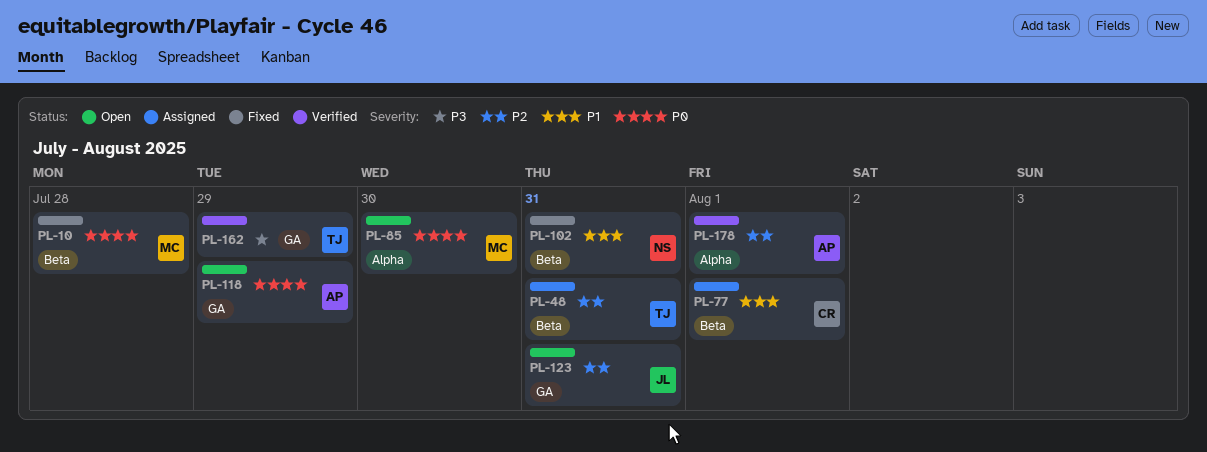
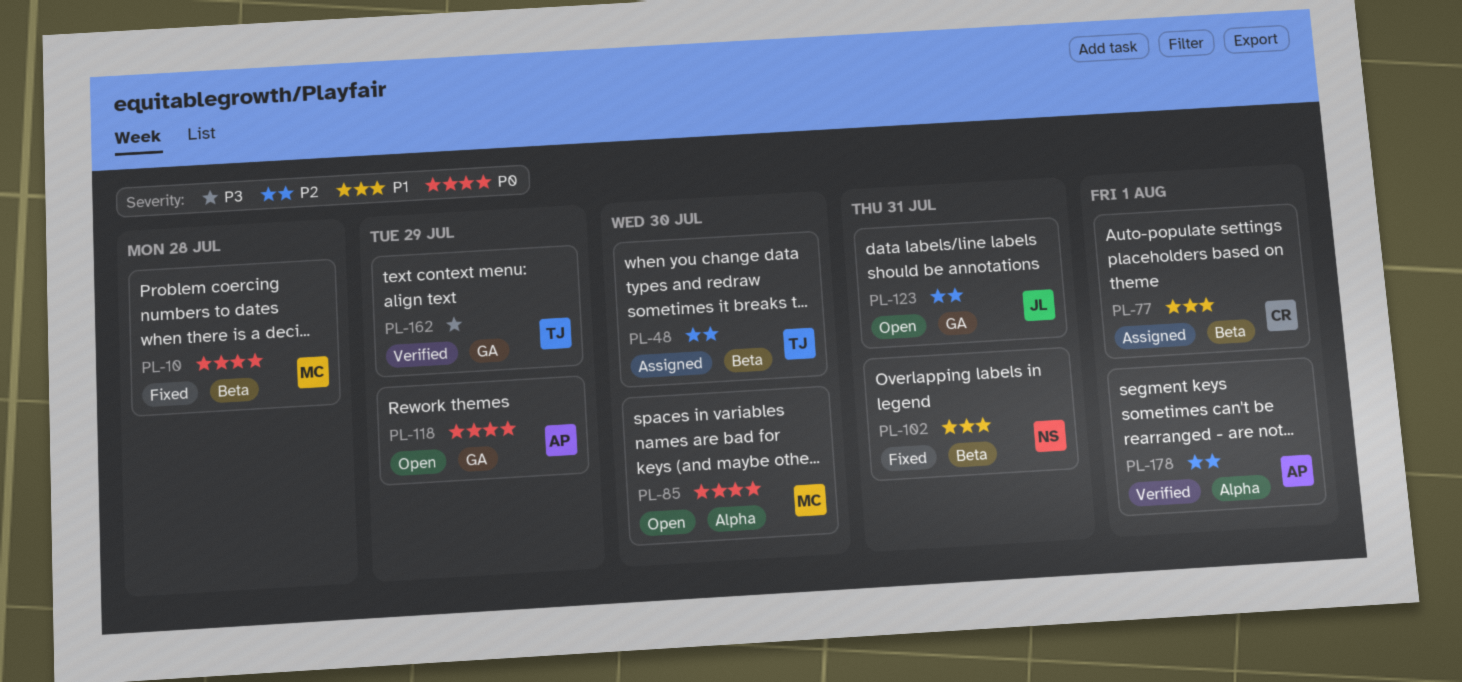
PL-48, due: Jul 31 -> Jul 30

